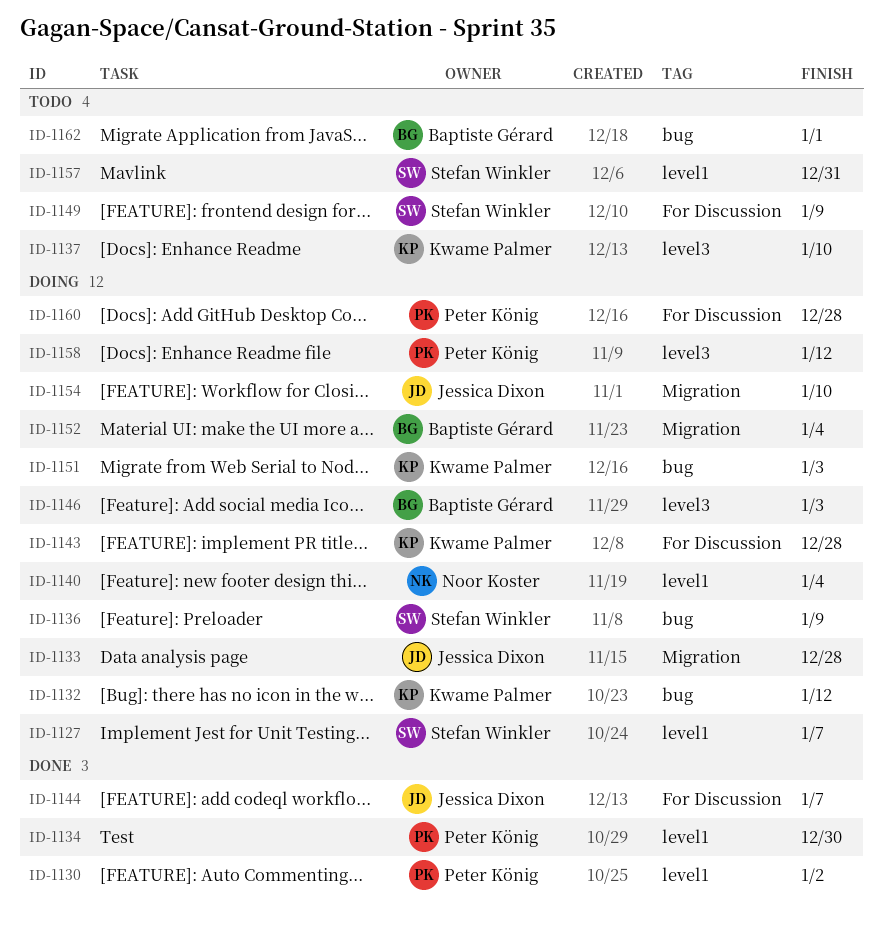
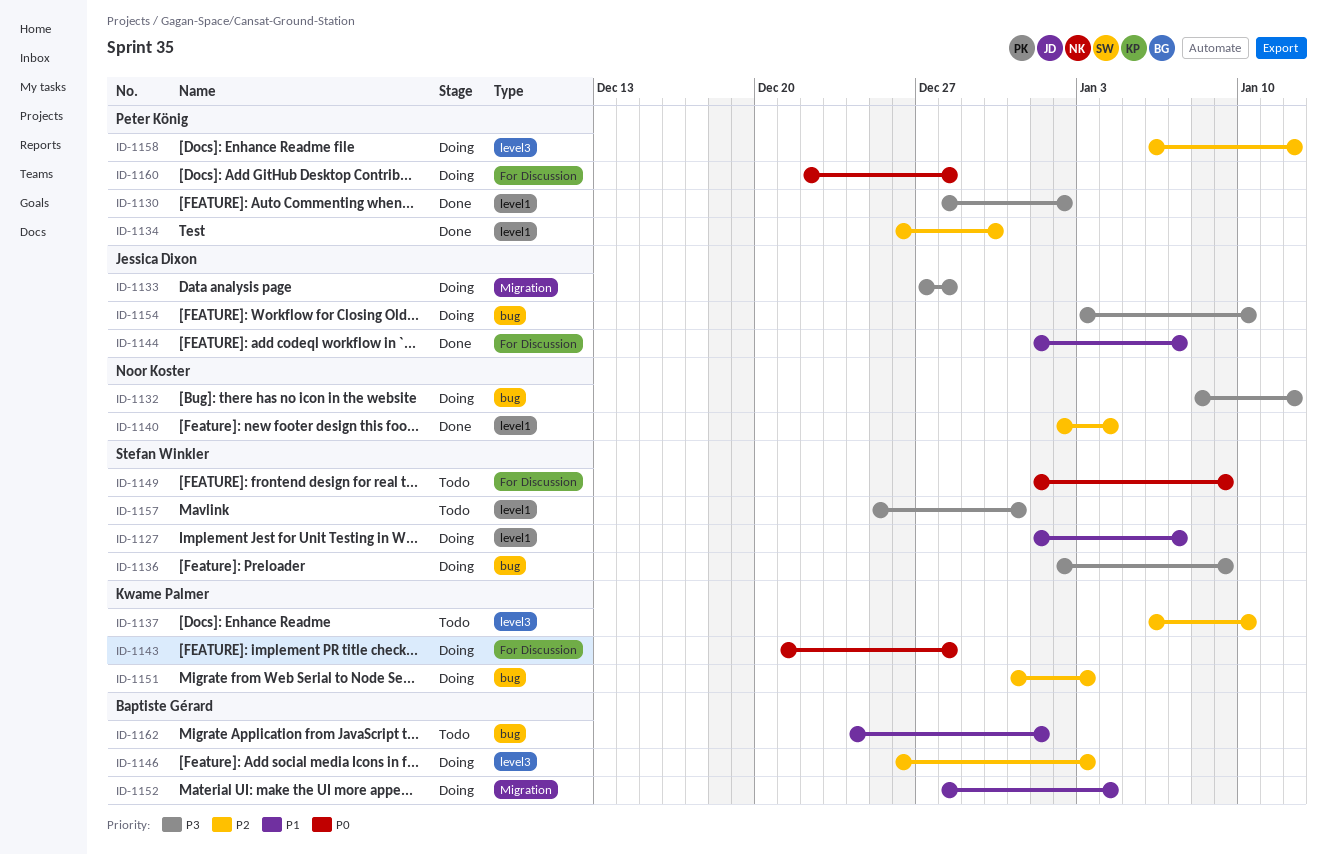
ID-1132, owner: Kwame Palmer -> Noor Koster
ID-1140, status: Doing -> Done
ID-1154, label: Migration -> bug

